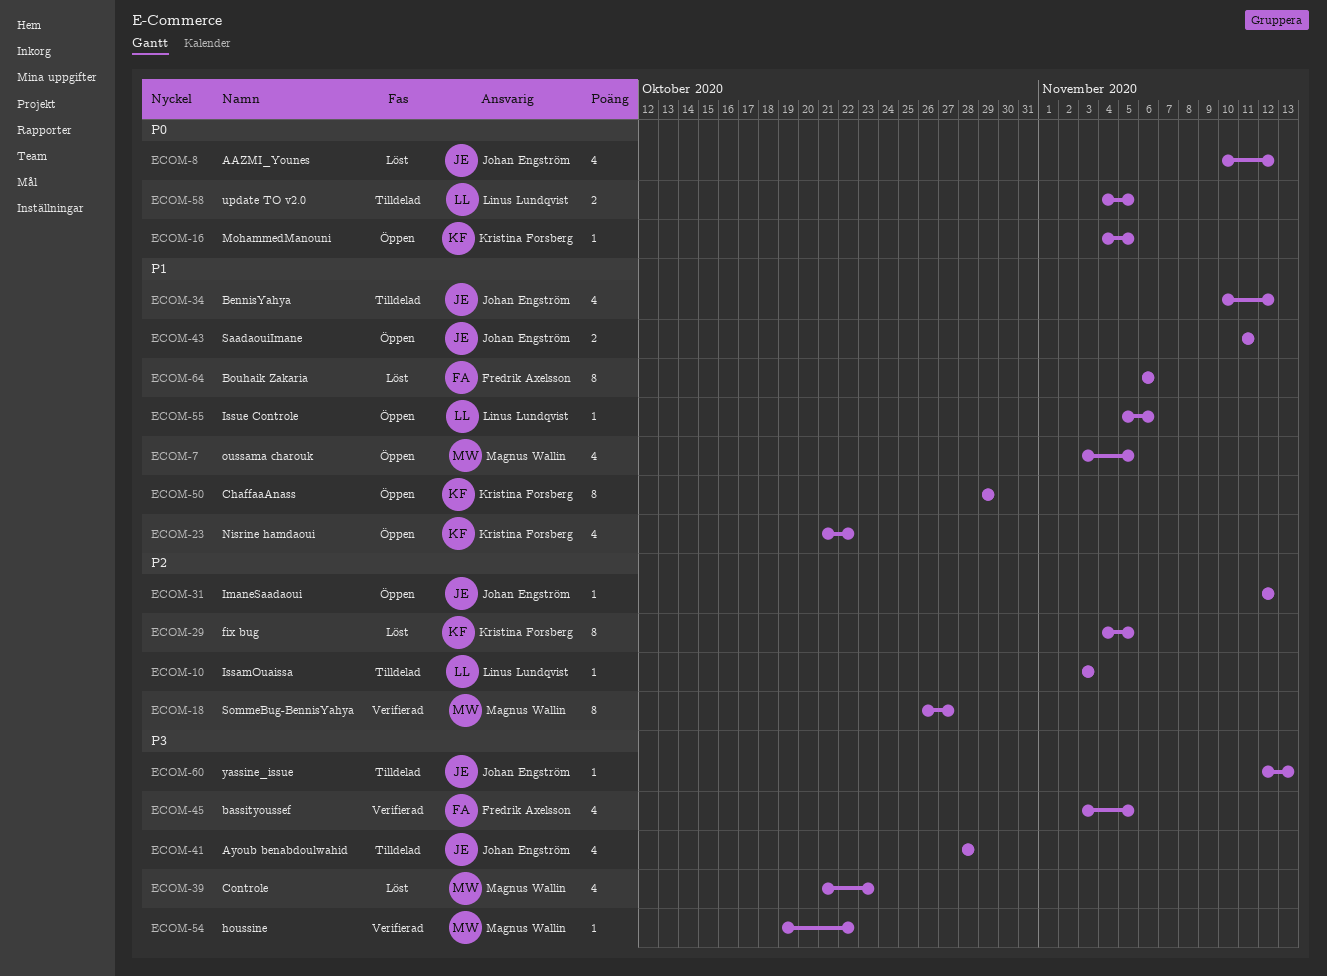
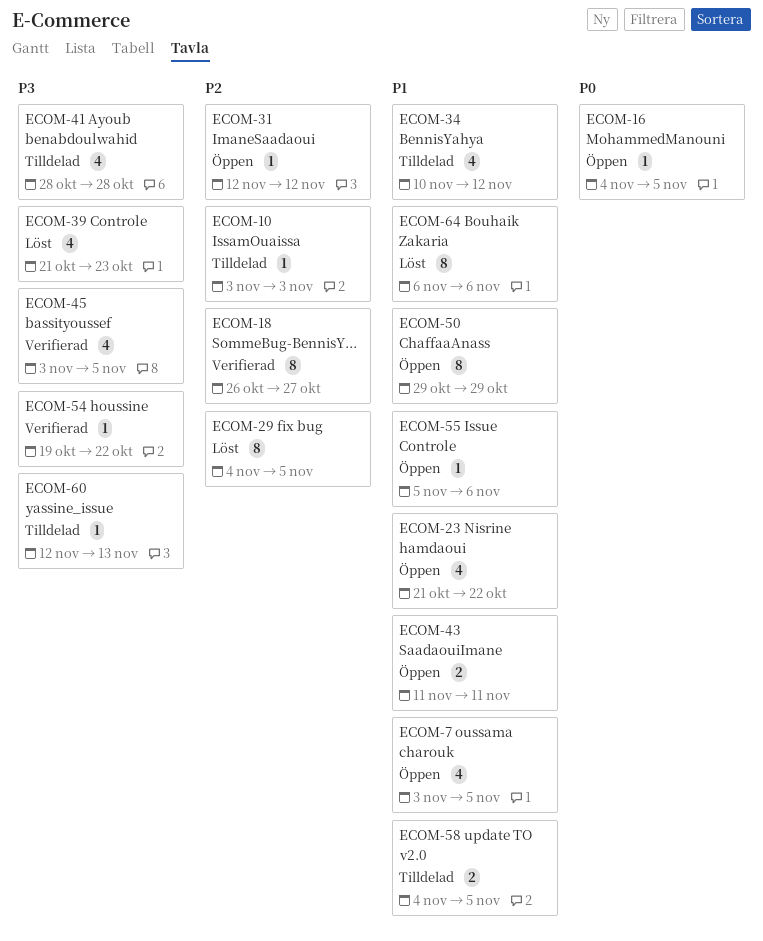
ECOM-8: present -> none
ECOM-58, priority: P0 -> P1

